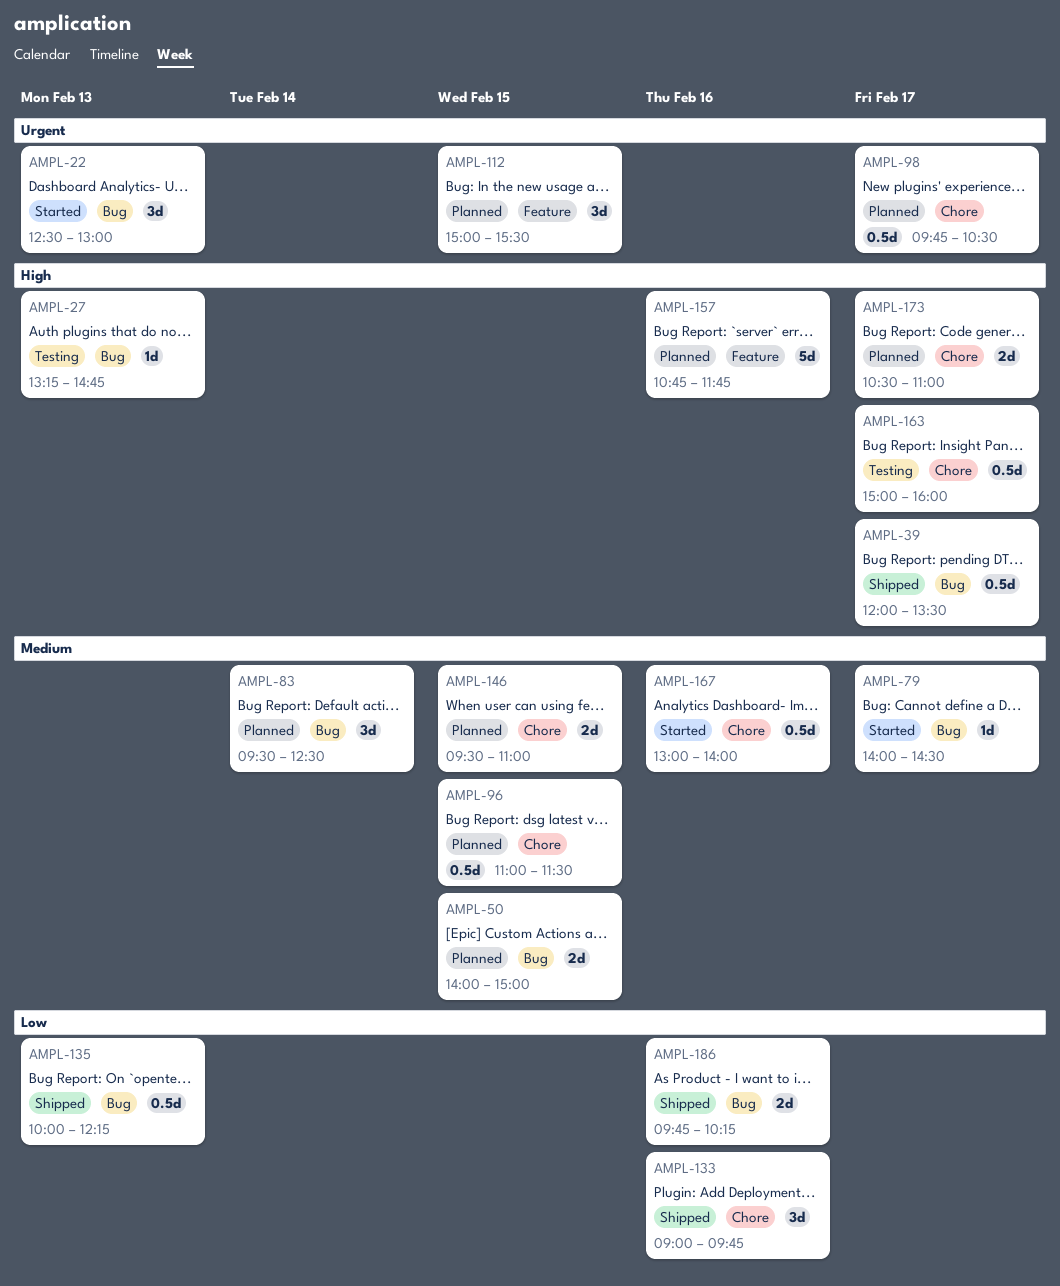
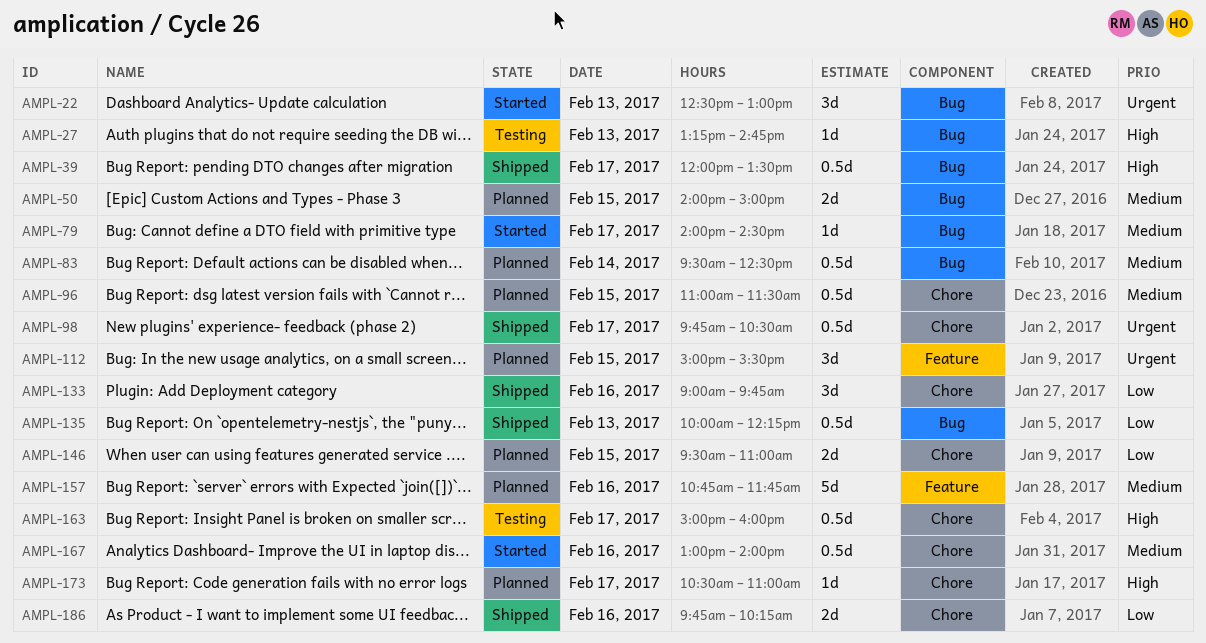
AMPL-83, estimate: 3d -> 0.5d
AMPL-98, status: Planned -> Shipped
AMPL-146, priority: Medium -> Low
AMPL-157, priority: High -> Medium
AMPL-173, estimate: 2d -> 1d
AMPL-186, label: Bug -> Chore

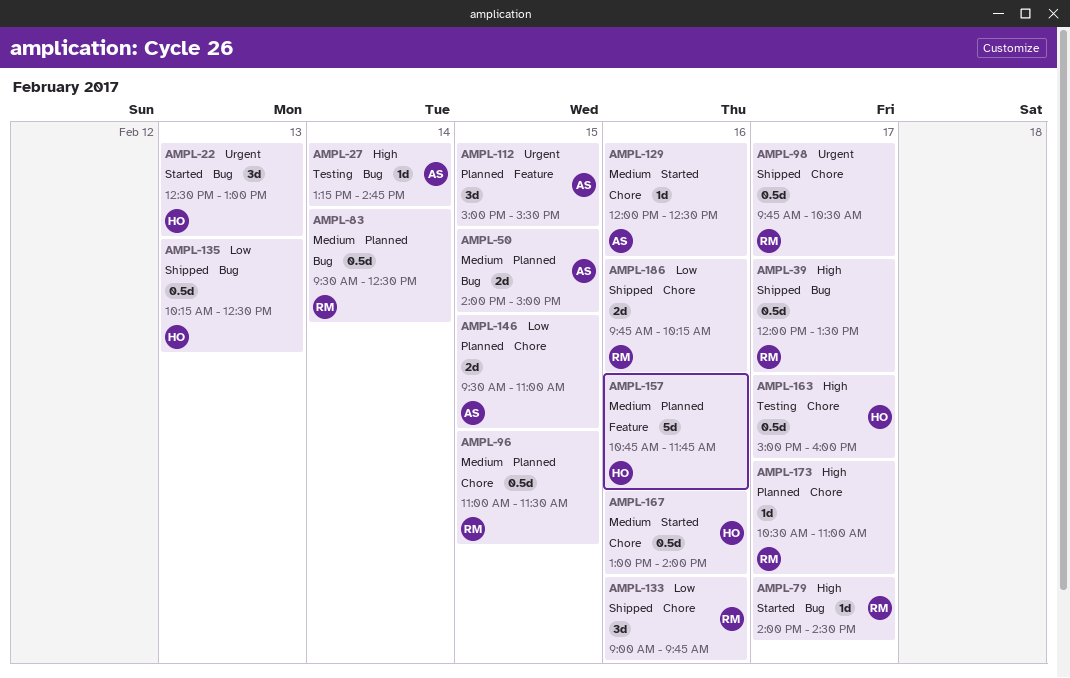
AMPL-27, day: Feb 13 -> Feb 14
AMPL-79, priority: Medium -> High
AMPL-129: none -> present
AMPL-135, begins: 10:00 -> 10:15
AMPL-135, ends: 12:15 -> 12:30

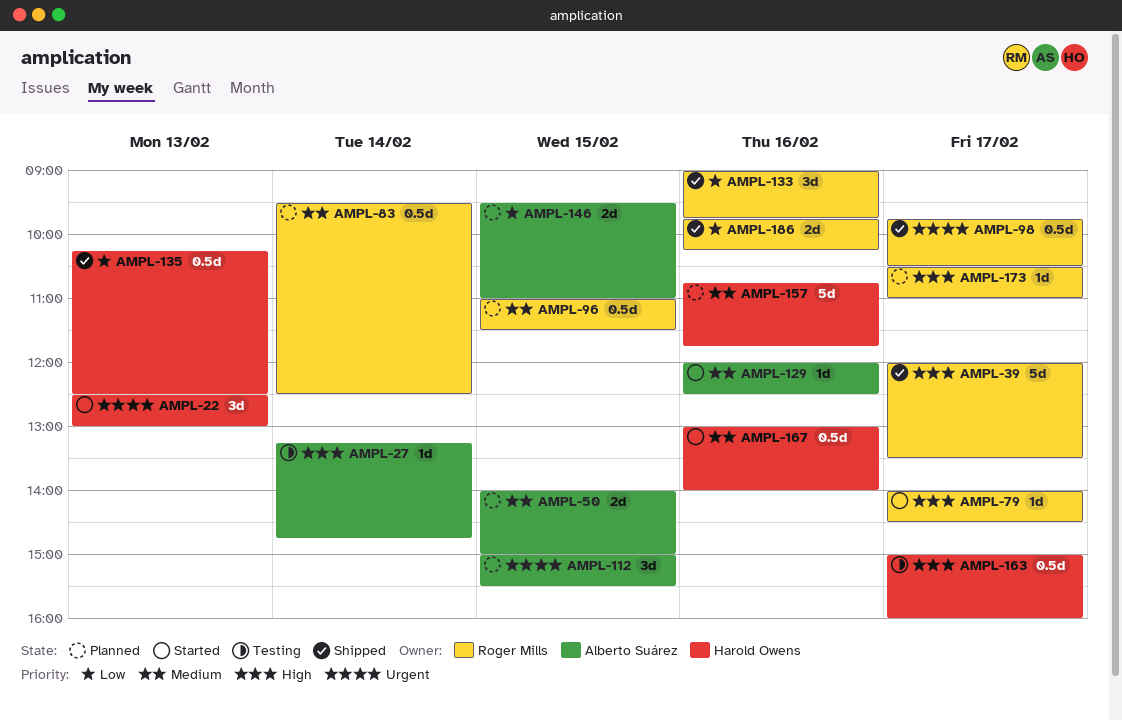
AMPL-39, estimate: 0.5d -> 5d

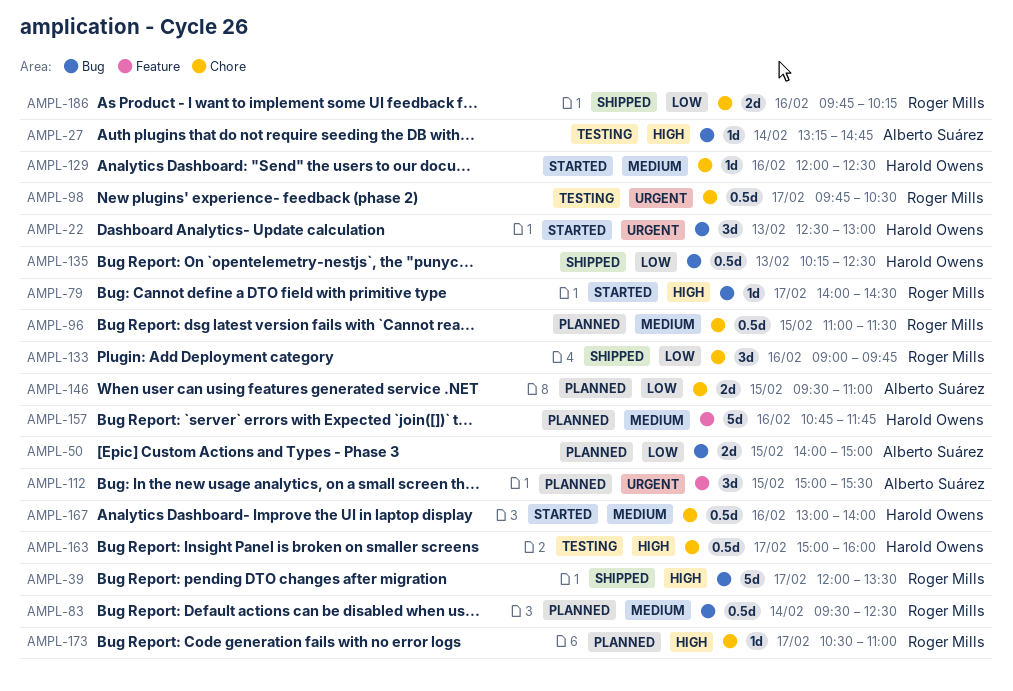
AMPL-50, priority: Medium -> Low
AMPL-98, status: Shipped -> Testing
AMPL-129, owner: Alberto Suárez -> Harold Owens

